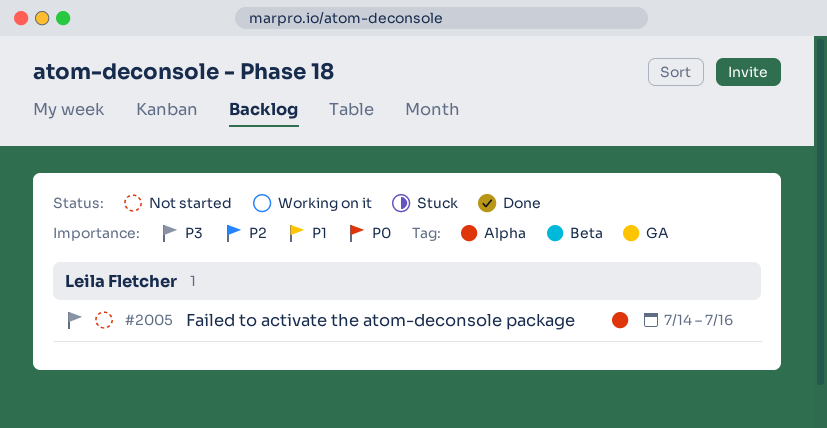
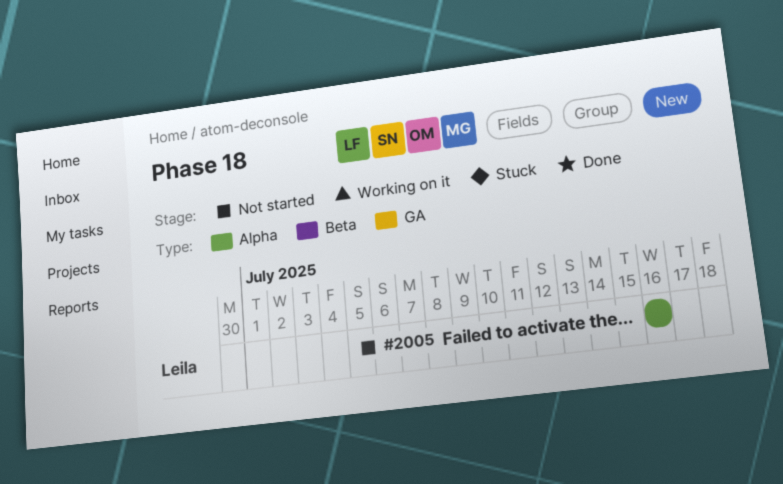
#2005, start: Jul 14 -> Jul 16

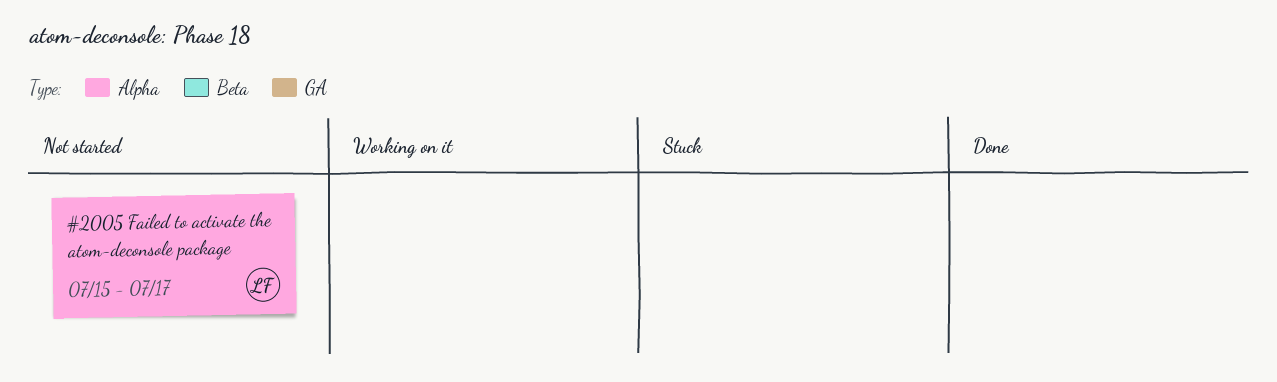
#2005, start: Jul 16 -> Jul 15
#2005, due: Jul 16 -> Jul 17

